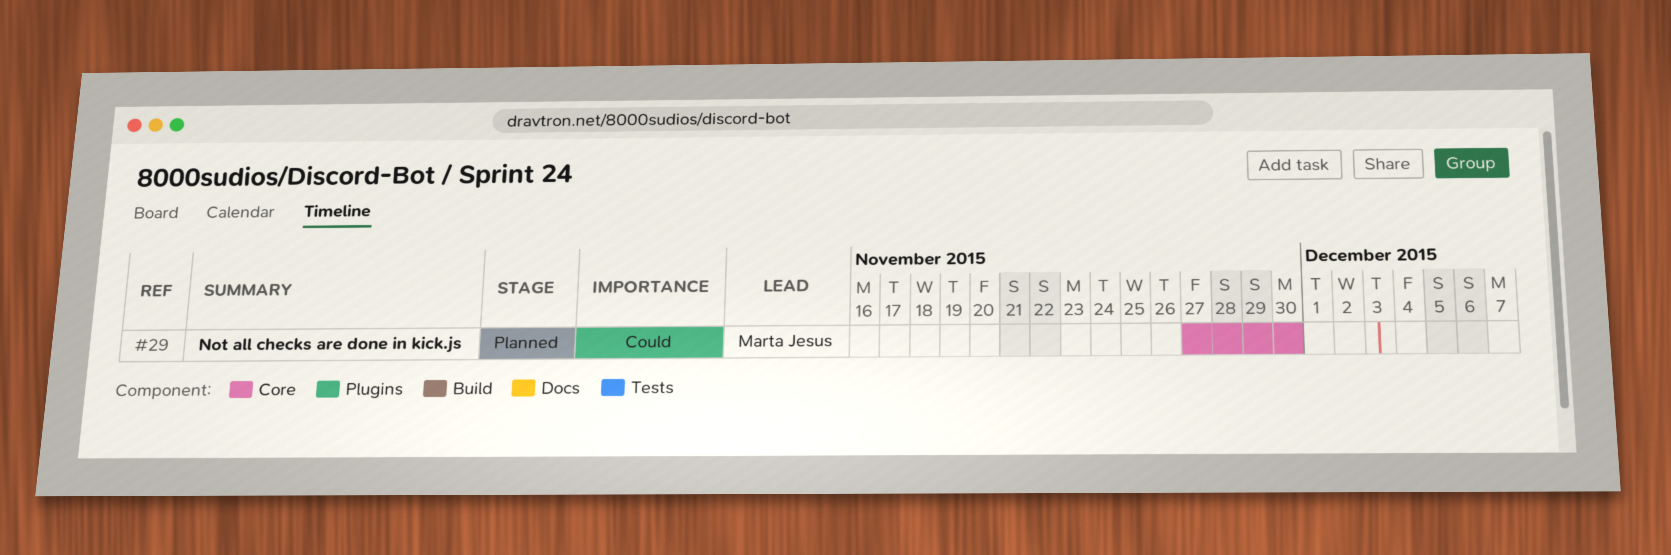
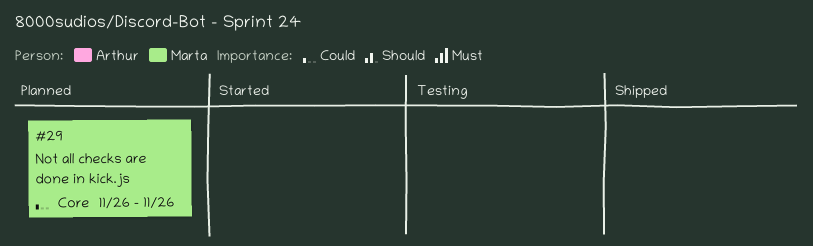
#29, start: Nov 27 -> Nov 26
#29, due: Nov 30 -> Nov 26

